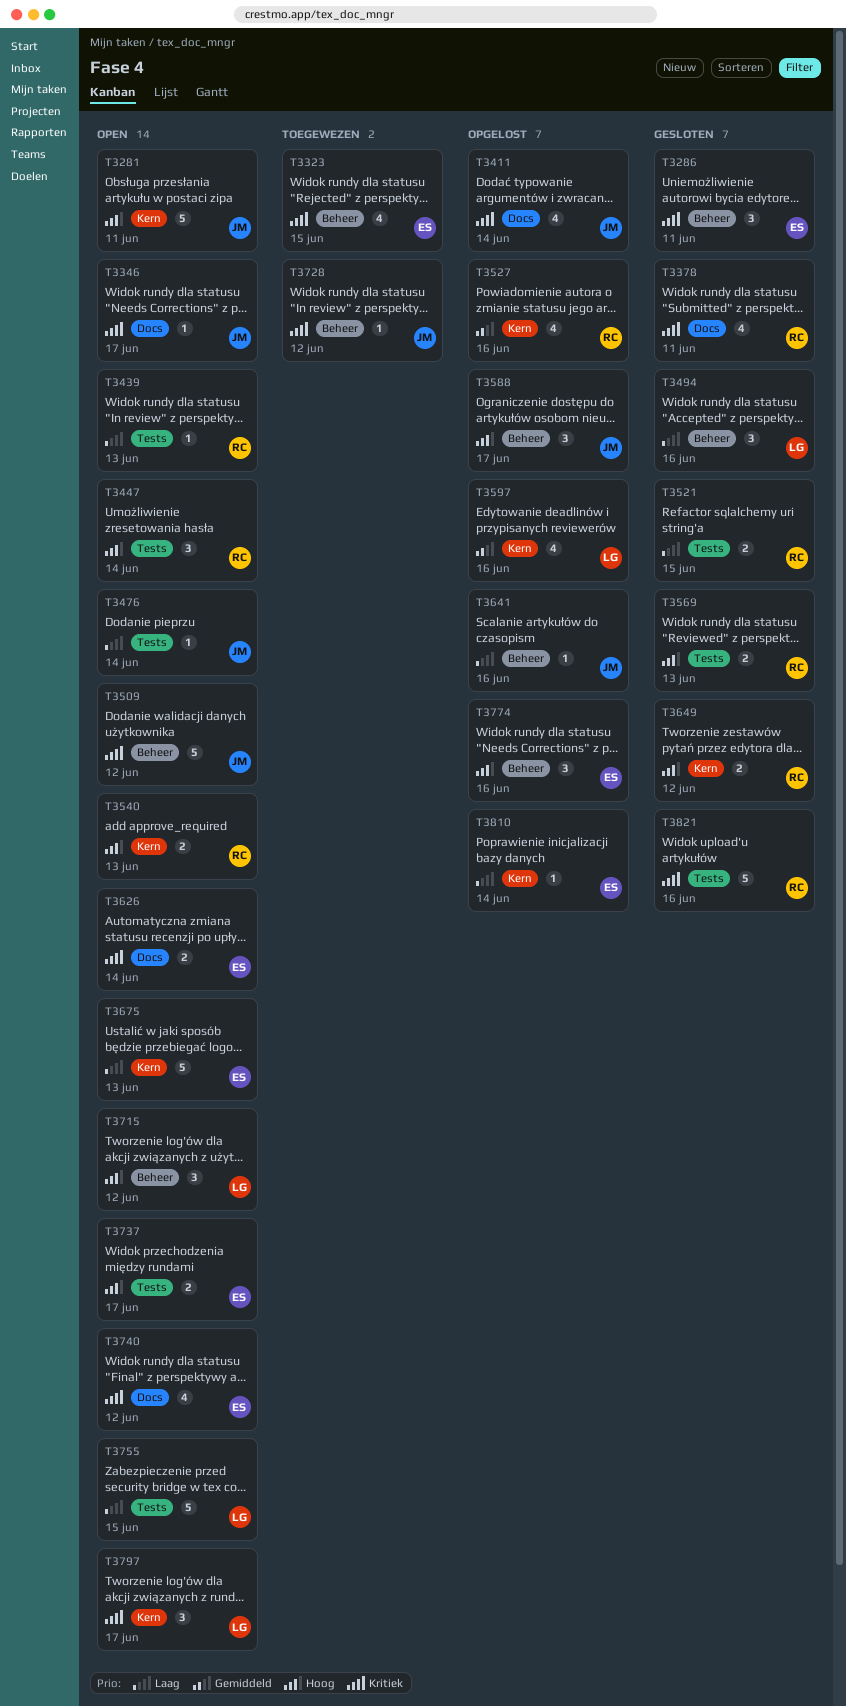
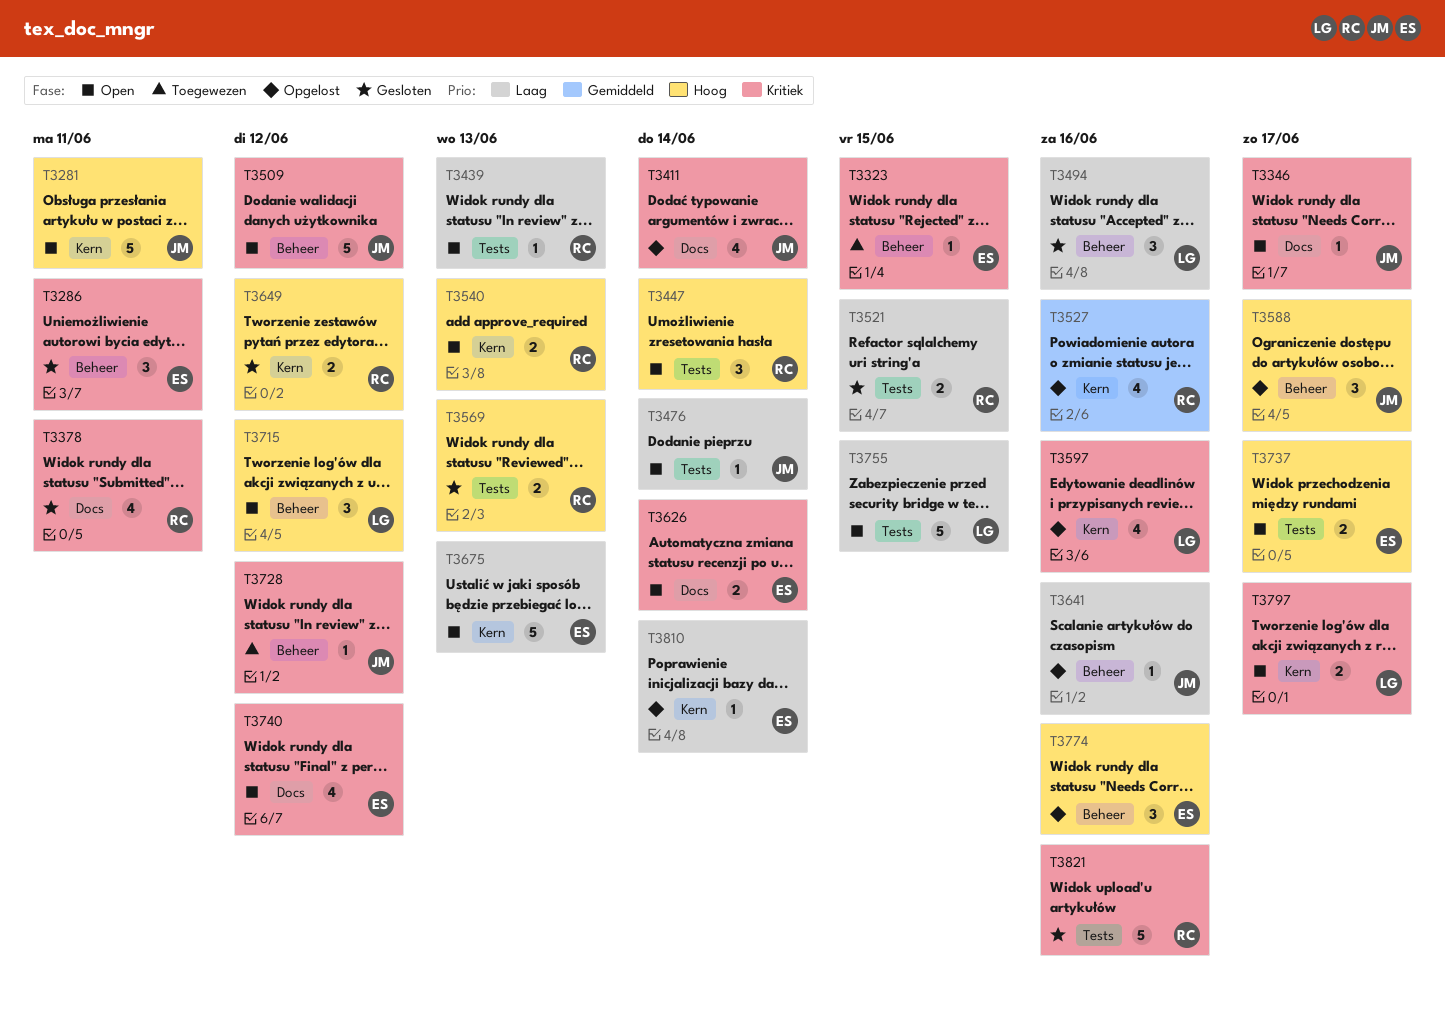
T3323, estimate: 4 -> 1
T3597, priority: Gemiddeld -> Kritiek
T3797, estimate: 3 -> 2

